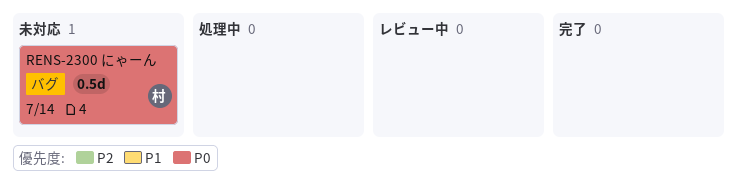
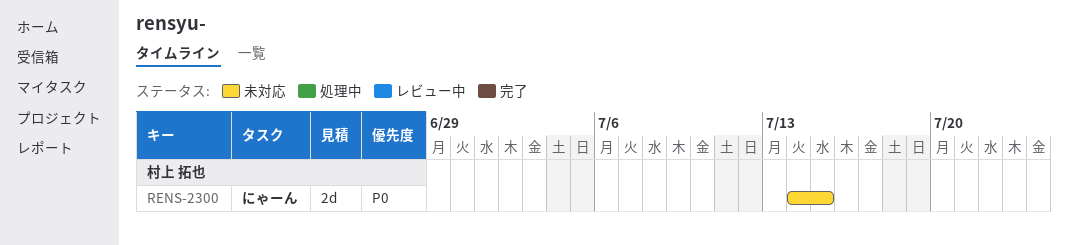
RENS-2300, estimate: 0.5d -> 2d
RENS-2300, due: Jul 14 -> Jul 15

